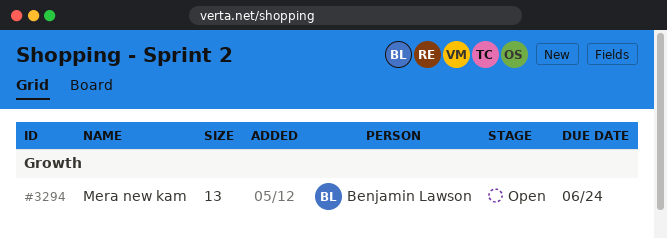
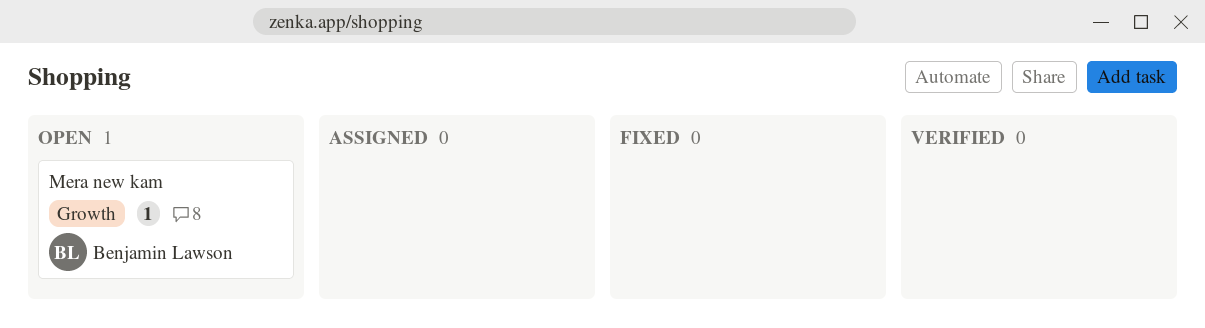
Mera new kam, estimate: 13 -> 1

